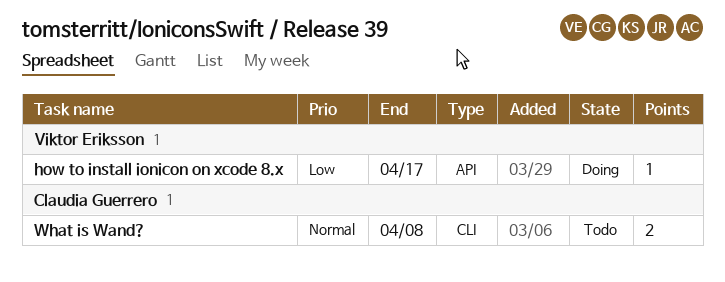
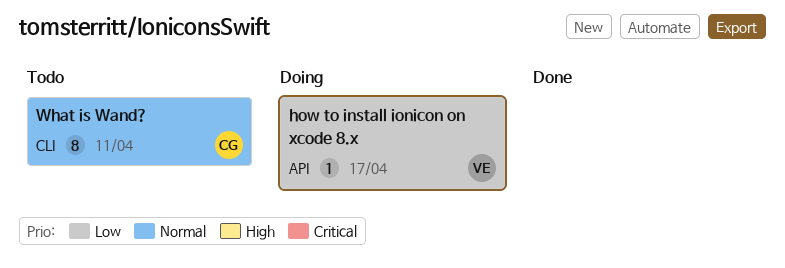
What is Wand?, estimate: 2 -> 8
What is Wand?, due: Apr 8 -> Apr 11

